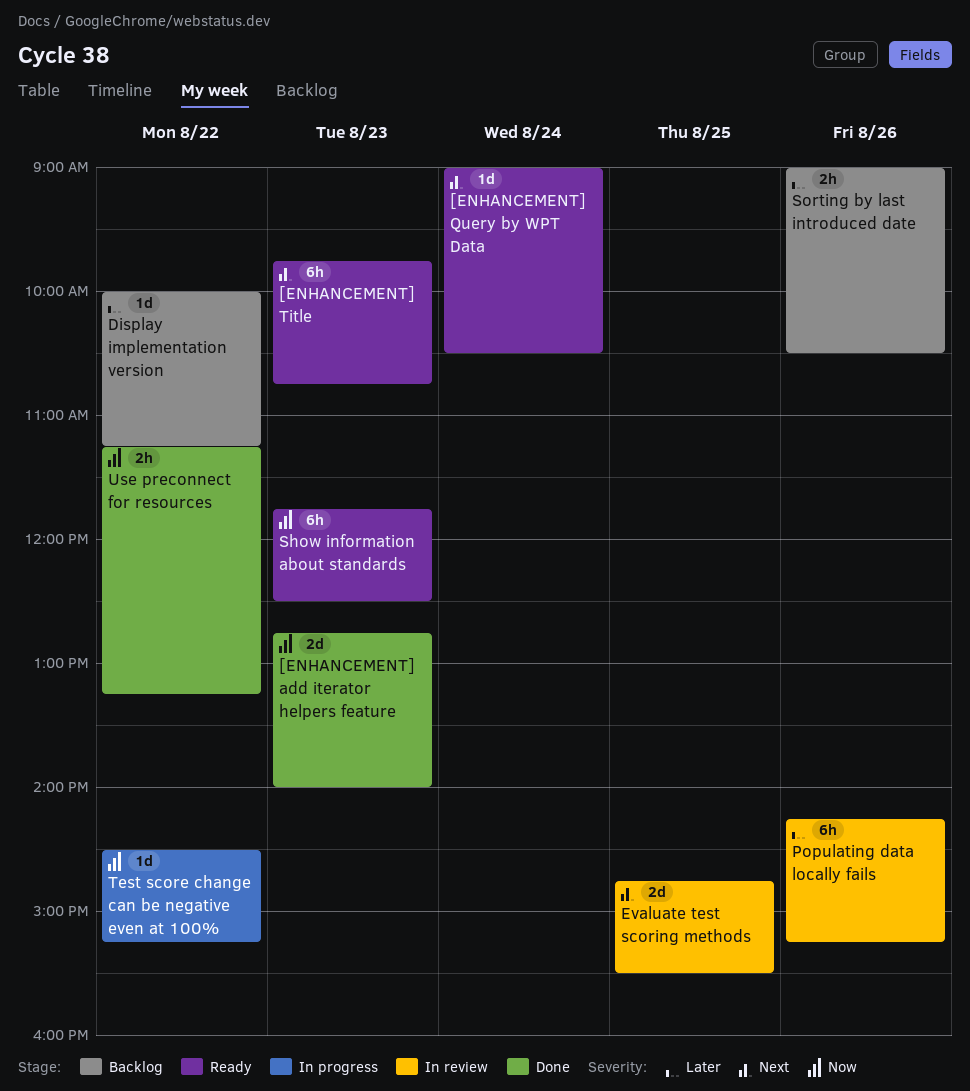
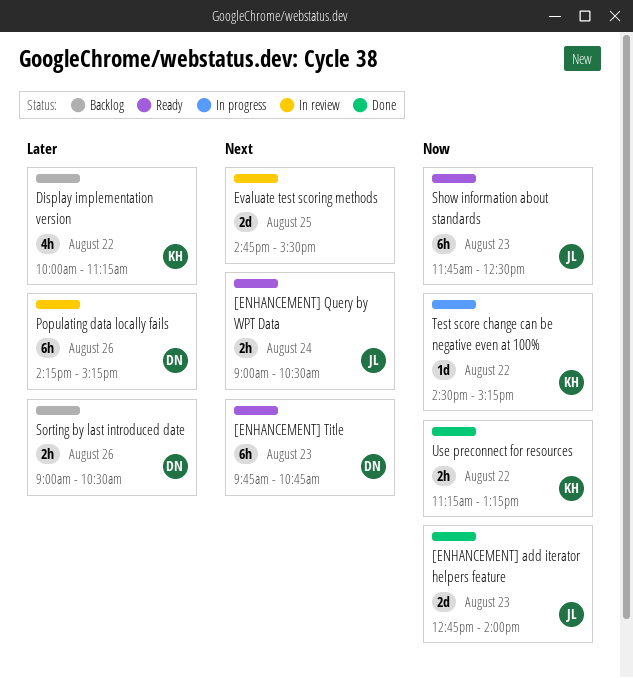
[ENHANCEMENT] Query by WPT Data, estimate: 1d -> 2h
Display implementation version, estimate: 1d -> 4h

